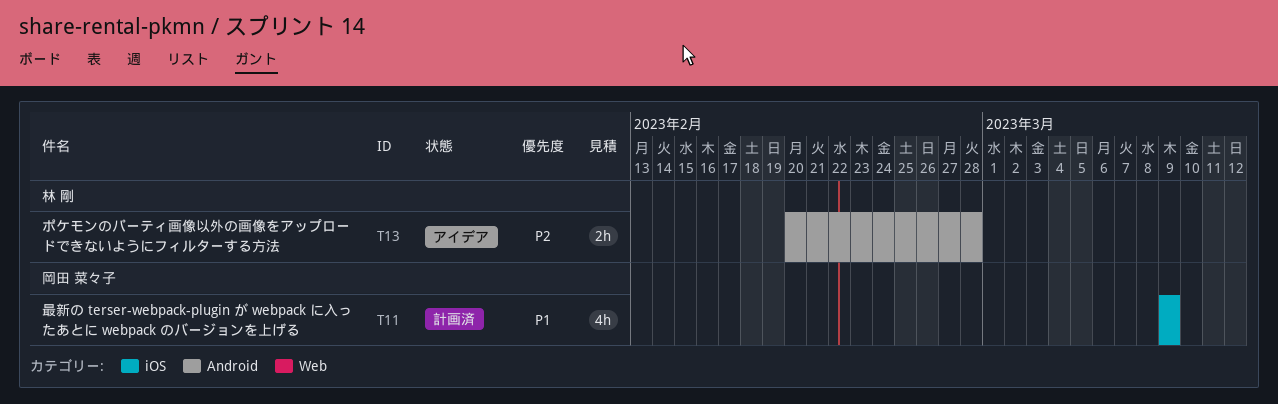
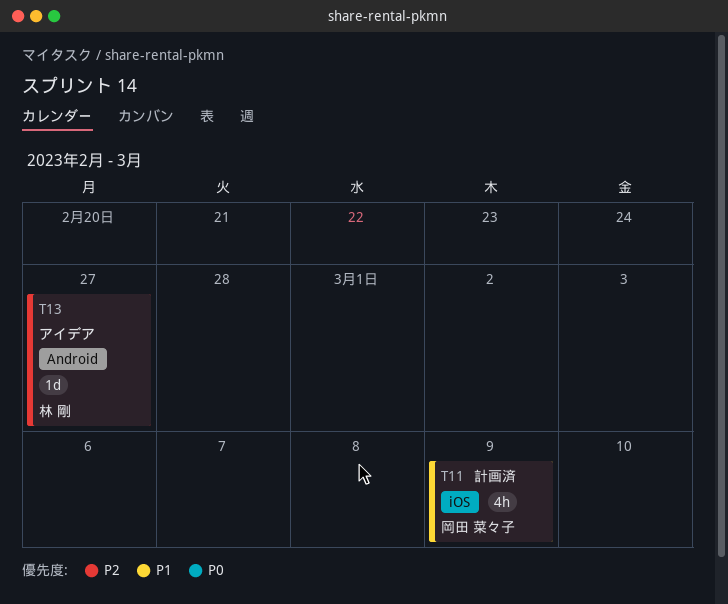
T13, estimate: 2h -> 1d
T13, due: Feb 28 -> Feb 27

